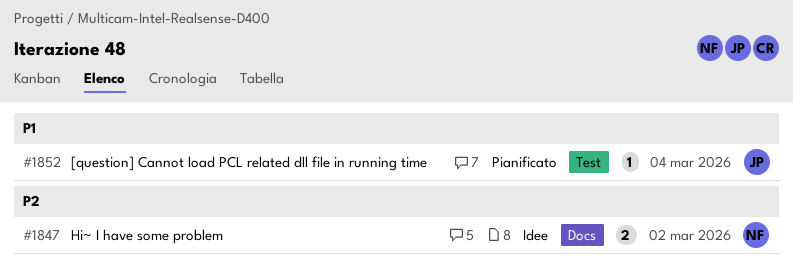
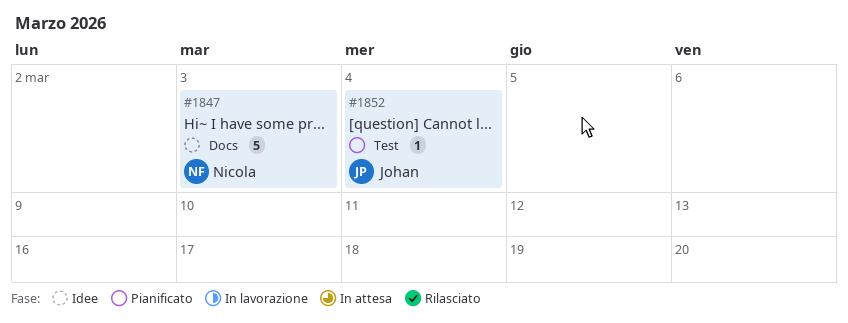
#1847, estimate: 2 -> 5
#1847, due: Mar 2 -> Mar 3

